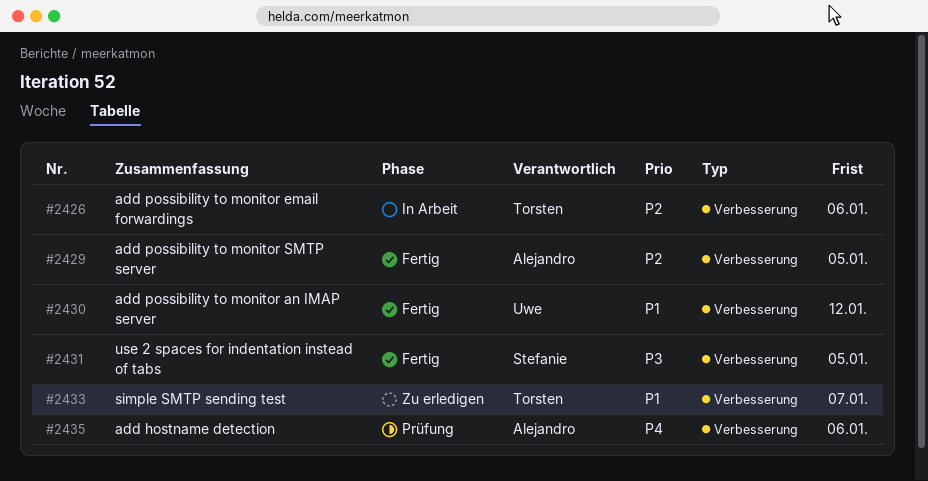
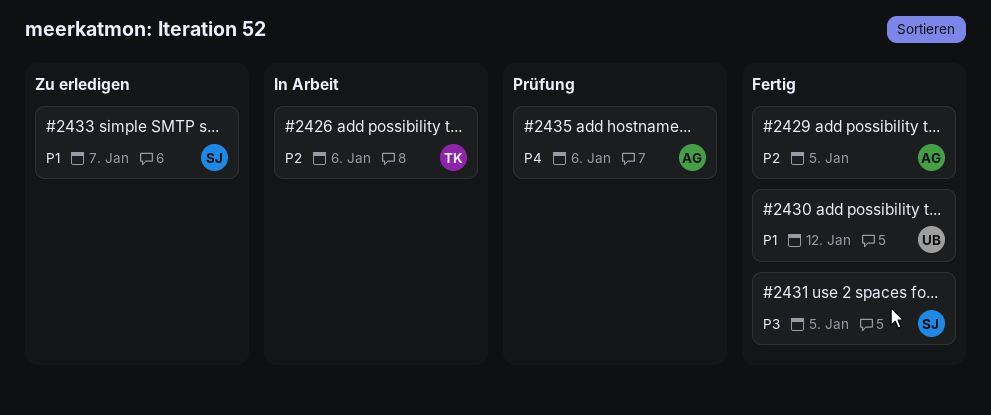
#2433, owner: Torsten -> Stefanie

